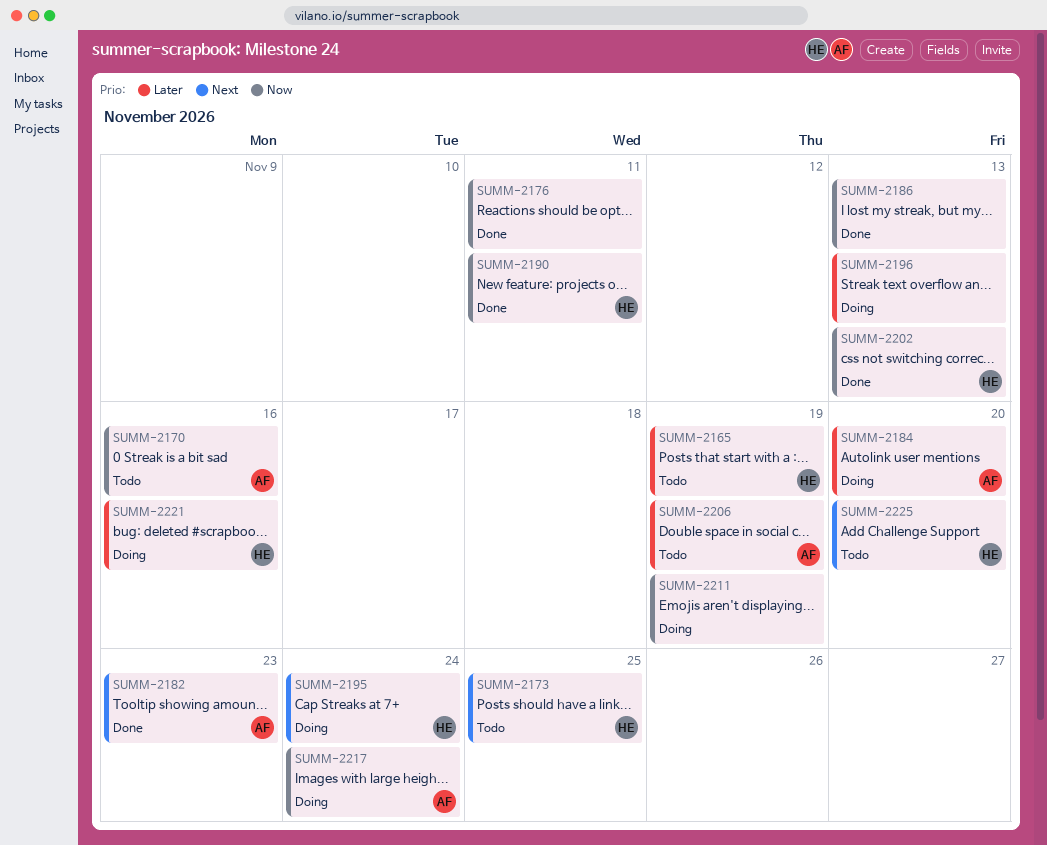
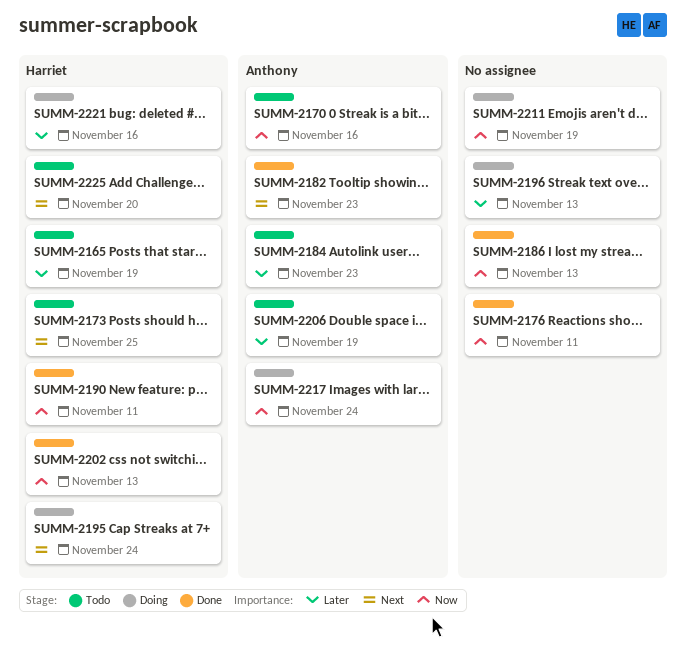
SUMM-2184, status: Doing -> Todo
SUMM-2184, due: Nov 20 -> Nov 23

